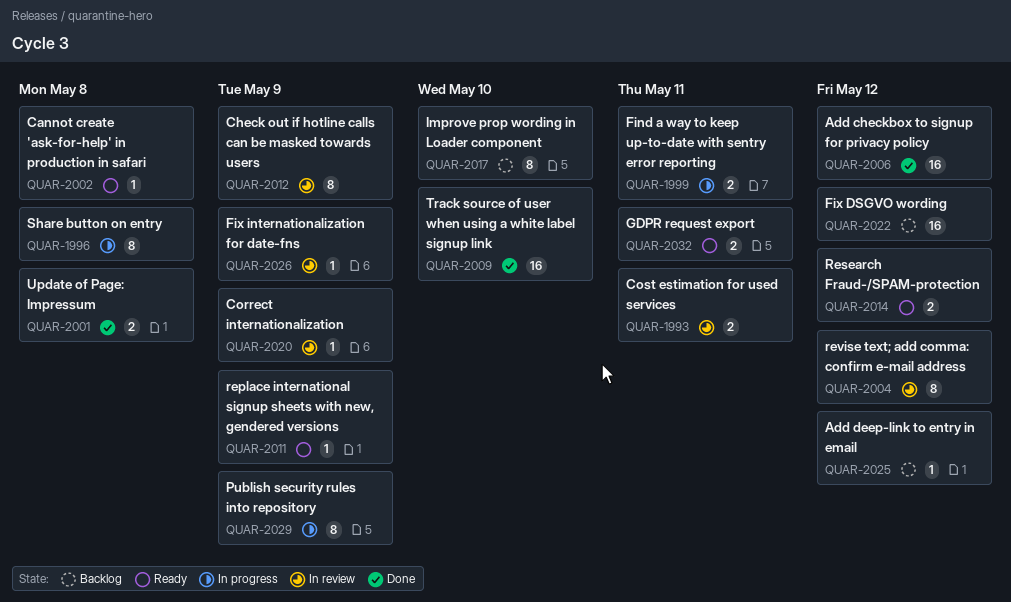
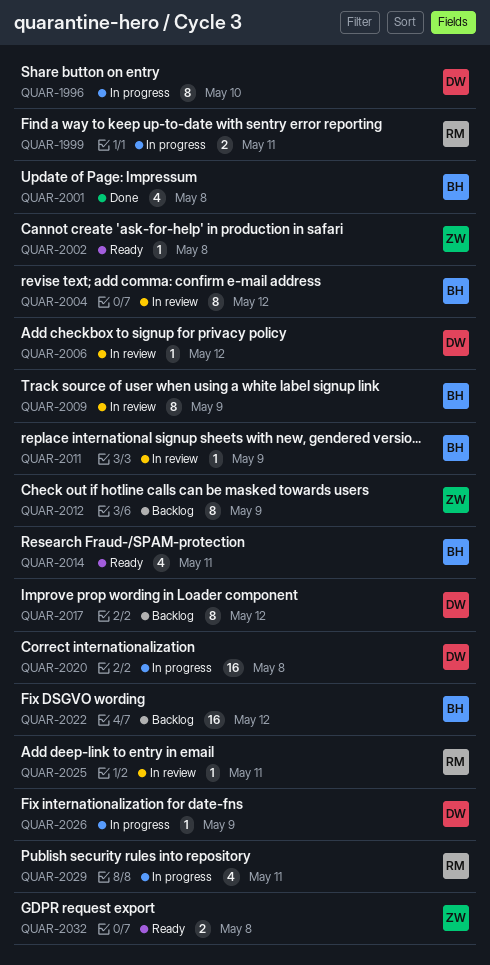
QUAR-1993: present -> none
QUAR-1996, due: May 8 -> May 10
QUAR-2001, estimate: 2 -> 4
QUAR-2006, status: Done -> In review
QUAR-2006, estimate: 16 -> 1
QUAR-2009, status: Done -> In review
QUAR-2009, estimate: 16 -> 8
QUAR-2009, due: May 10 -> May 9
QUAR-2011, status: Ready -> In review
QUAR-2012, status: In review -> Backlog
QUAR-2014, estimate: 2 -> 4
QUAR-2014, due: May 12 -> May 11
QUAR-2017, due: May 10 -> May 12
QUAR-2020, status: In review -> In progress
QUAR-2020, estimate: 1 -> 16
QUAR-2020, due: May 9 -> May 8
QUAR-2025, status: Backlog -> In review
QUAR-2025, due: May 12 -> May 11
QUAR-2026, status: In review -> In progress
QUAR-2029, estimate: 8 -> 4
QUAR-2029, due: May 9 -> May 11
QUAR-2032, due: May 11 -> May 8

